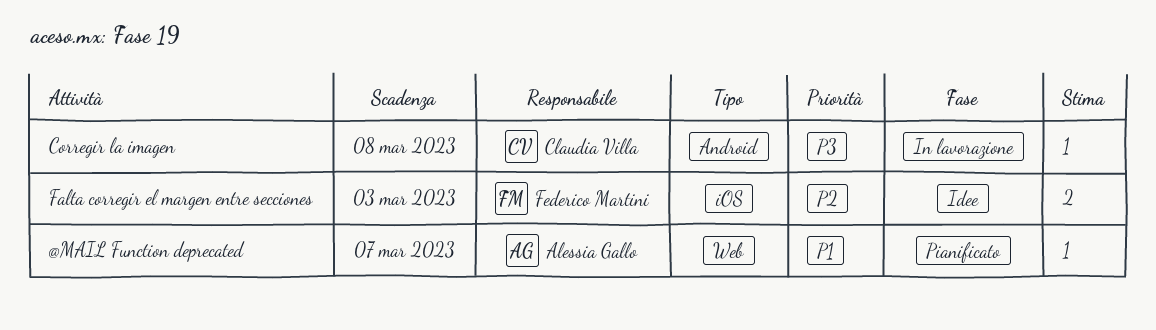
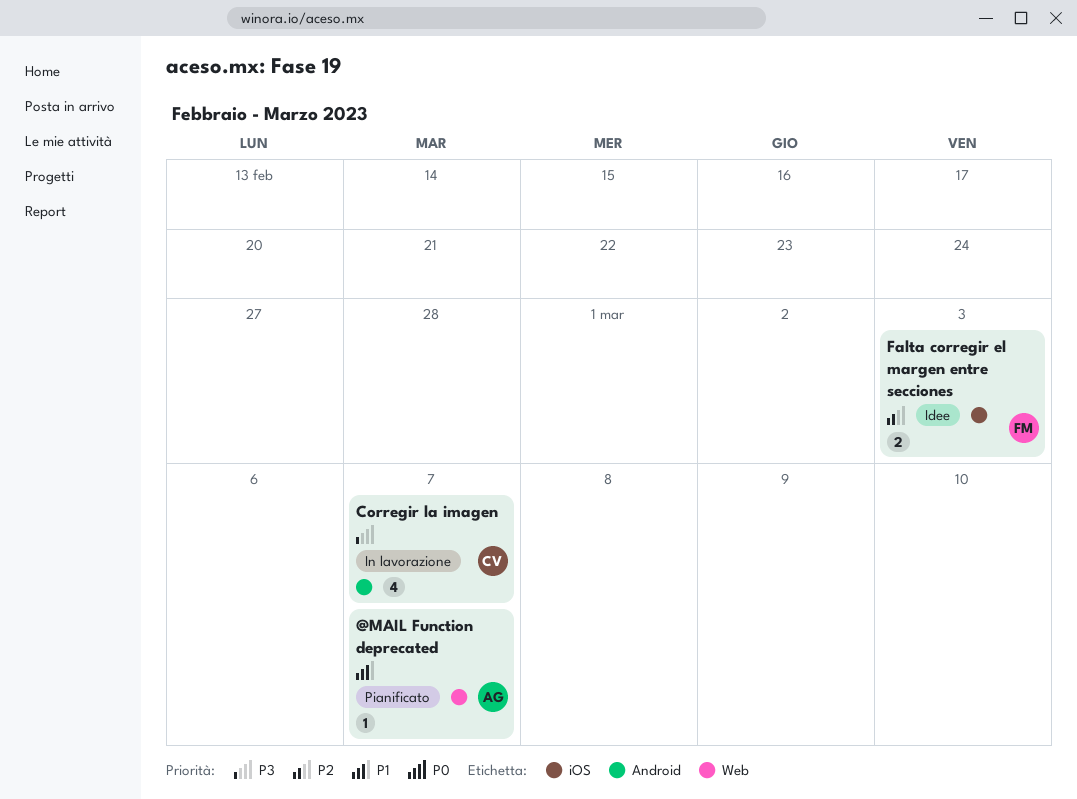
Corregir la imagen, estimate: 1 -> 4
Corregir la imagen, due: Mar 8 -> Mar 7

